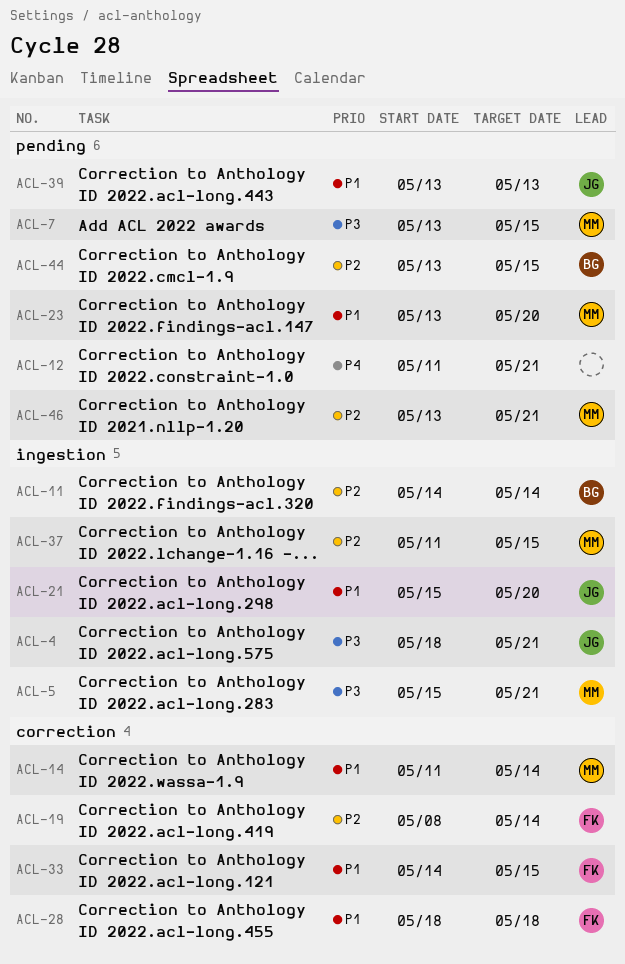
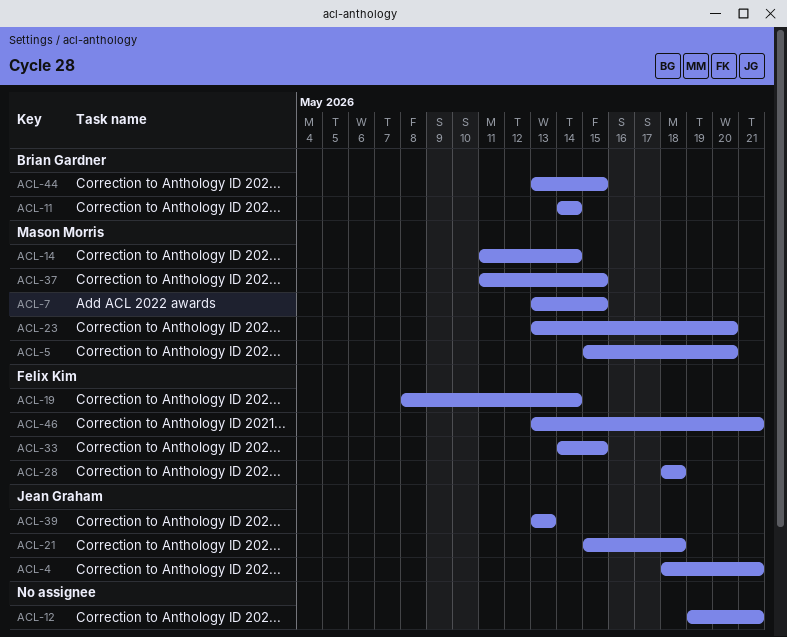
ACL-5, due: May 21 -> May 20
ACL-12, start: May 11 -> May 19
ACL-21, due: May 20 -> May 18
ACL-46, owner: Mason Morris -> Felix Kim

